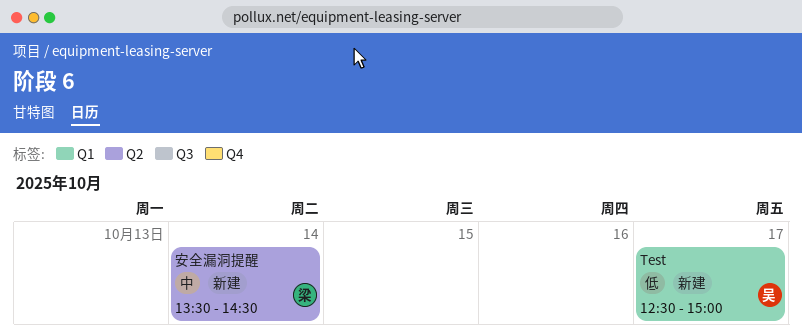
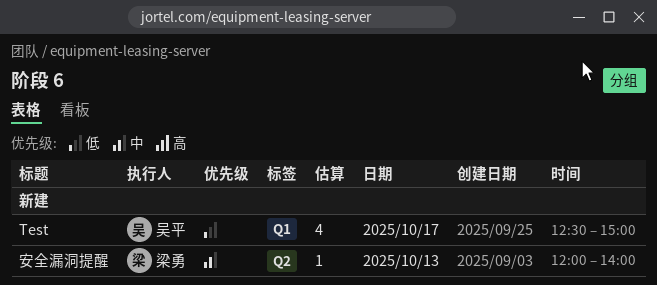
安全漏洞提醒, day: Oct 14 -> Oct 13
安全漏洞提醒, begins: 13:30 -> 12:00
安全漏洞提醒, ends: 14:30 -> 14:00

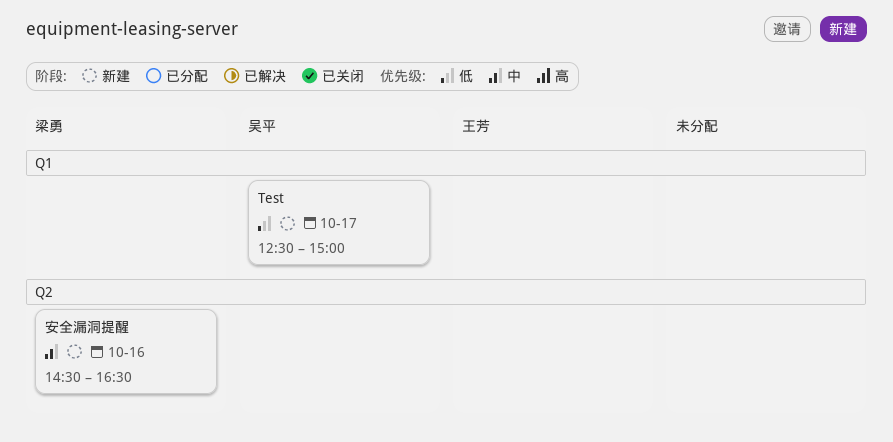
安全漏洞提醒, day: Oct 13 -> Oct 16
安全漏洞提醒, begins: 12:00 -> 14:30
安全漏洞提醒, ends: 14:00 -> 16:30

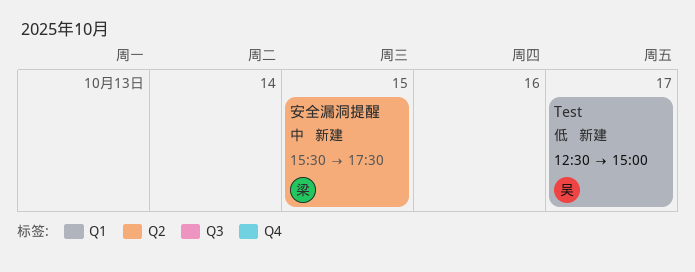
安全漏洞提醒, day: Oct 16 -> Oct 15
安全漏洞提醒, begins: 14:30 -> 15:30
安全漏洞提醒, ends: 16:30 -> 17:30

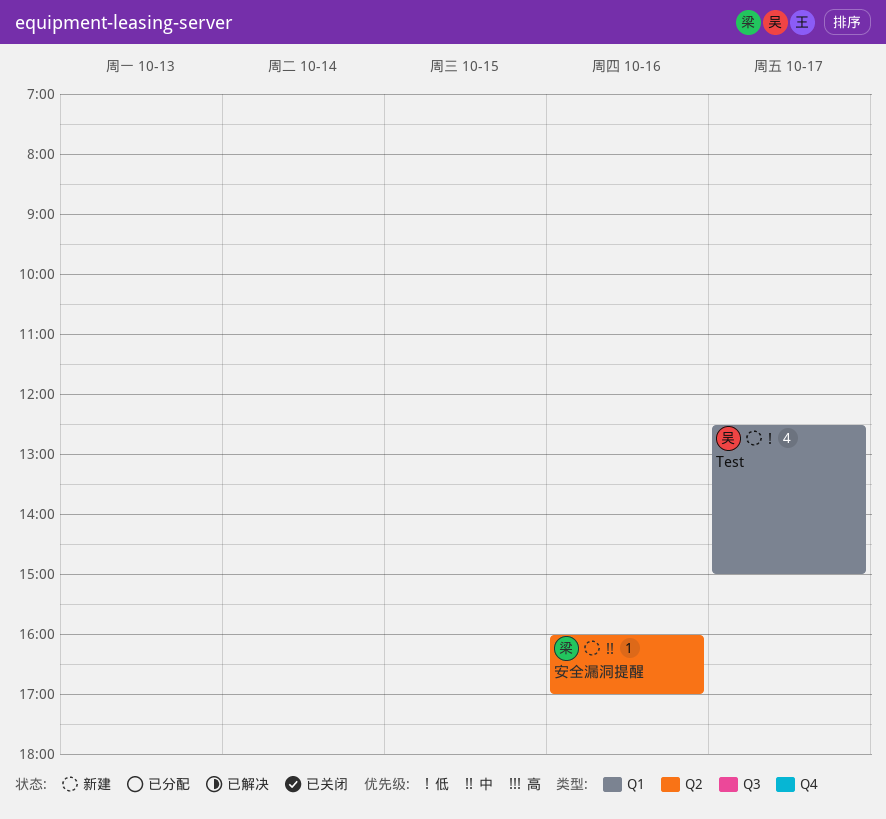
安全漏洞提醒, day: Oct 15 -> Oct 16
安全漏洞提醒, begins: 15:30 -> 16:00
安全漏洞提醒, ends: 17:30 -> 17:00

